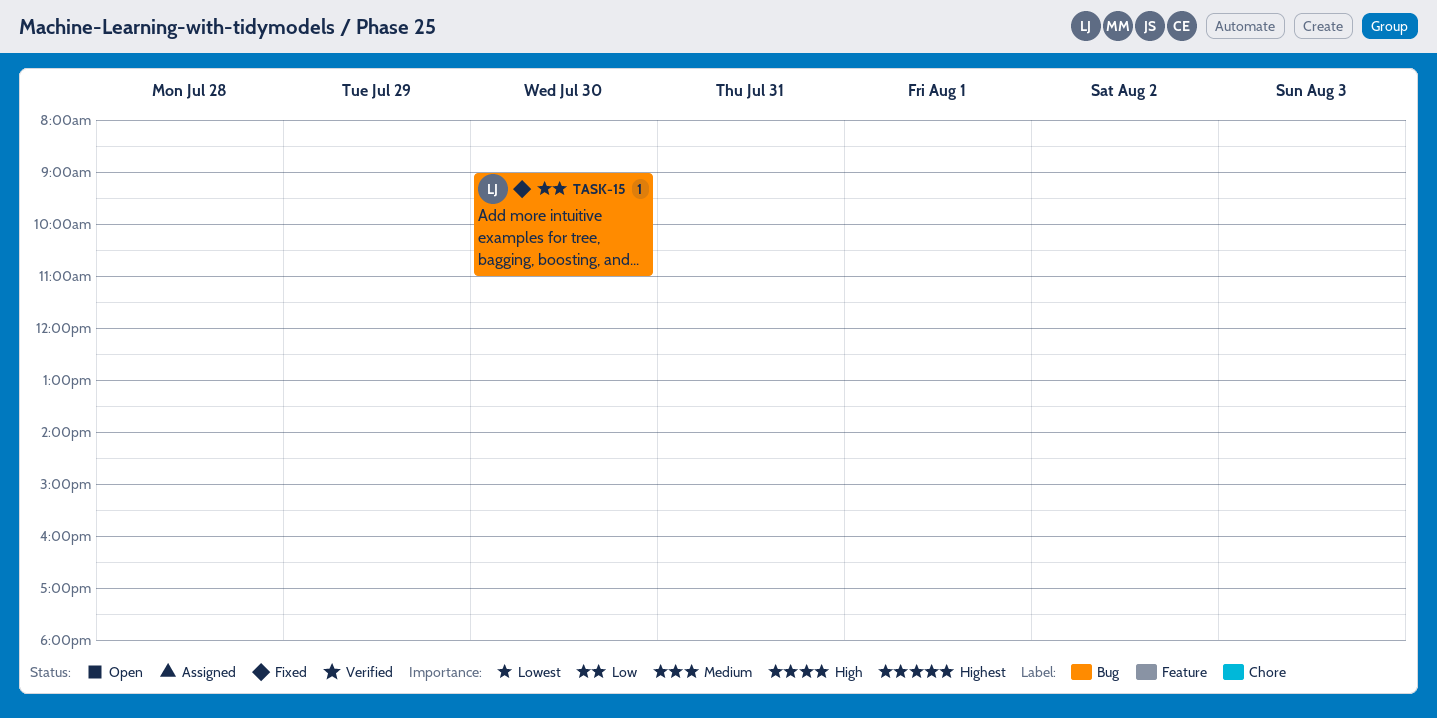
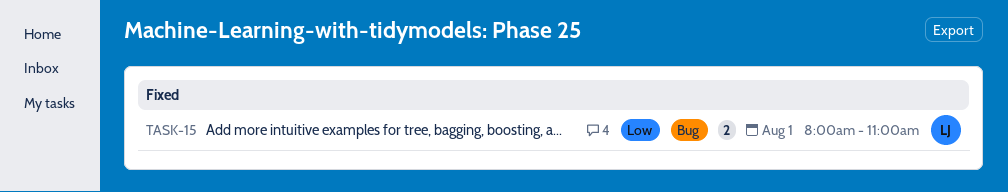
TASK-15, estimate: 1 -> 2
TASK-15, day: Jul 30 -> Aug 1
TASK-15, begins: 09:00 -> 08:00

